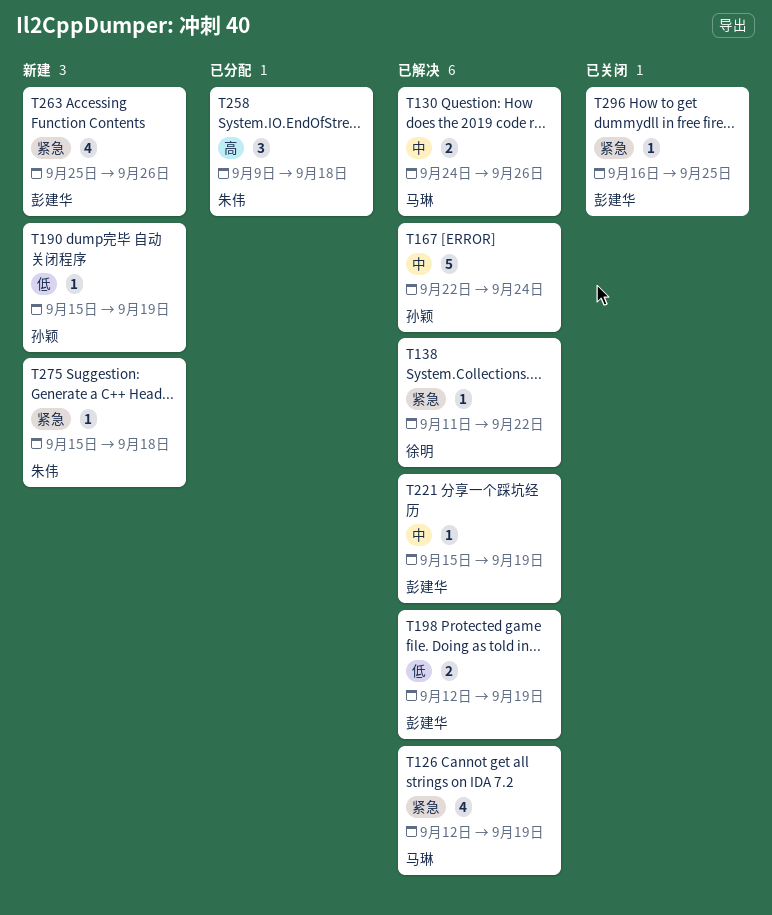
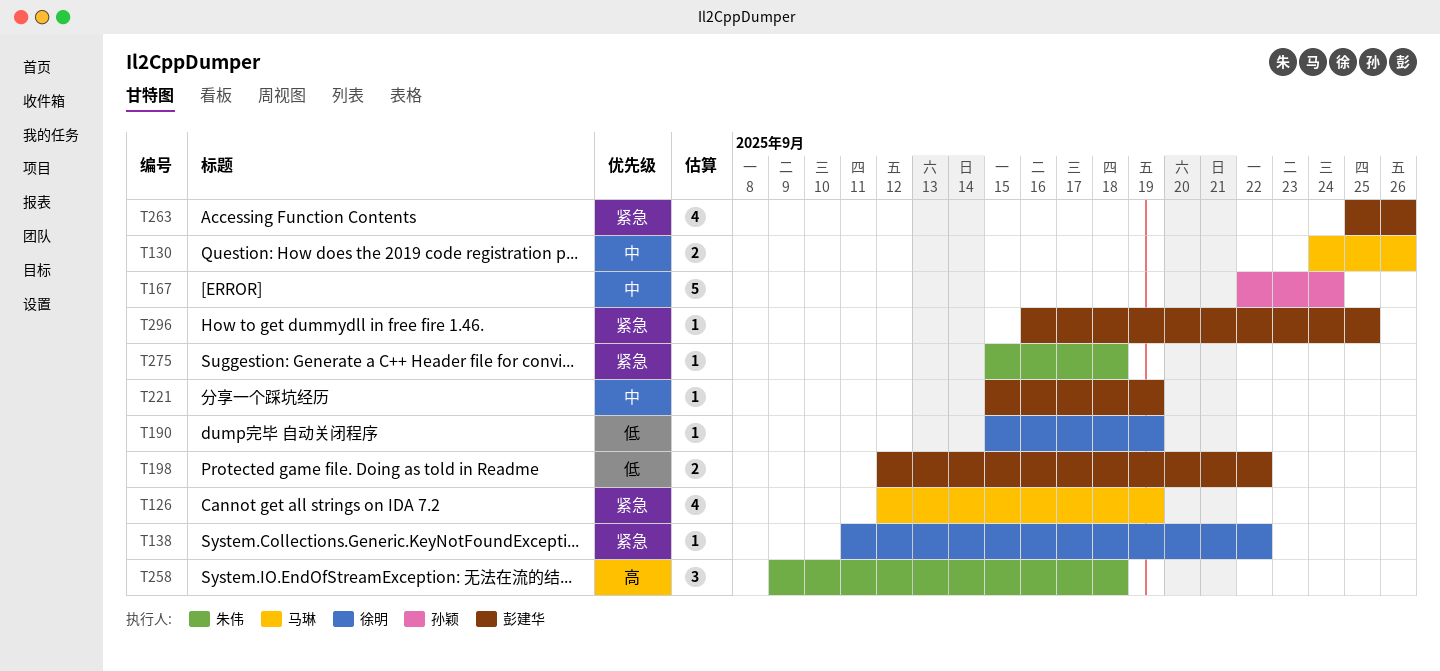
T190, owner: 孙颖 -> 徐明
T198, due: Sep 19 -> Sep 22

